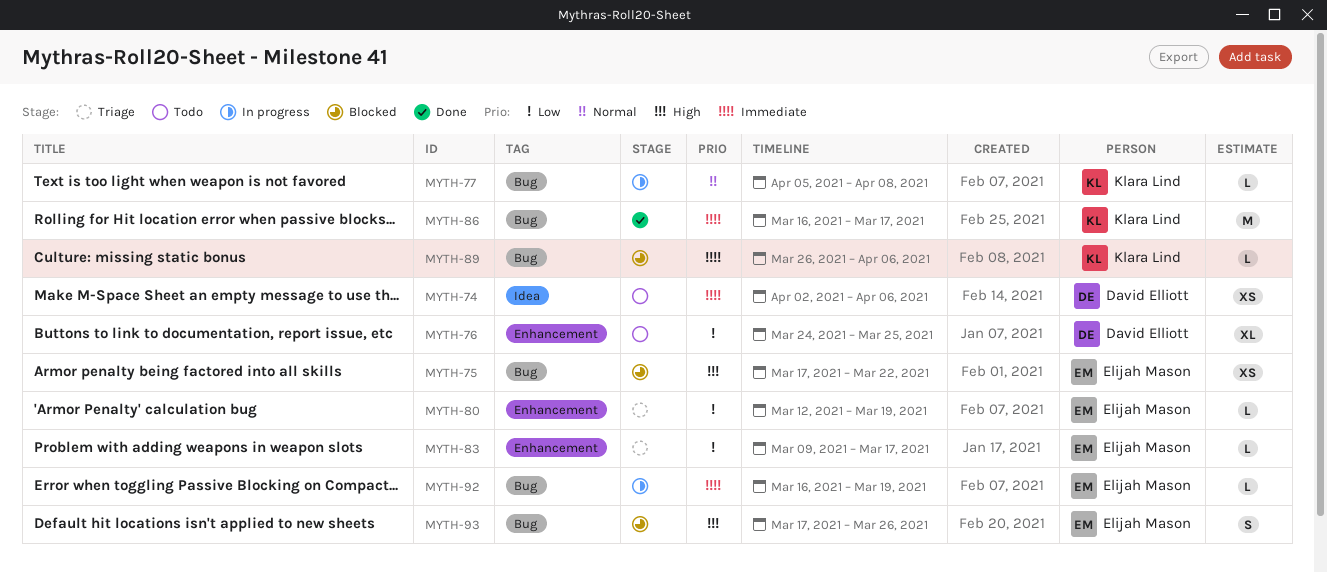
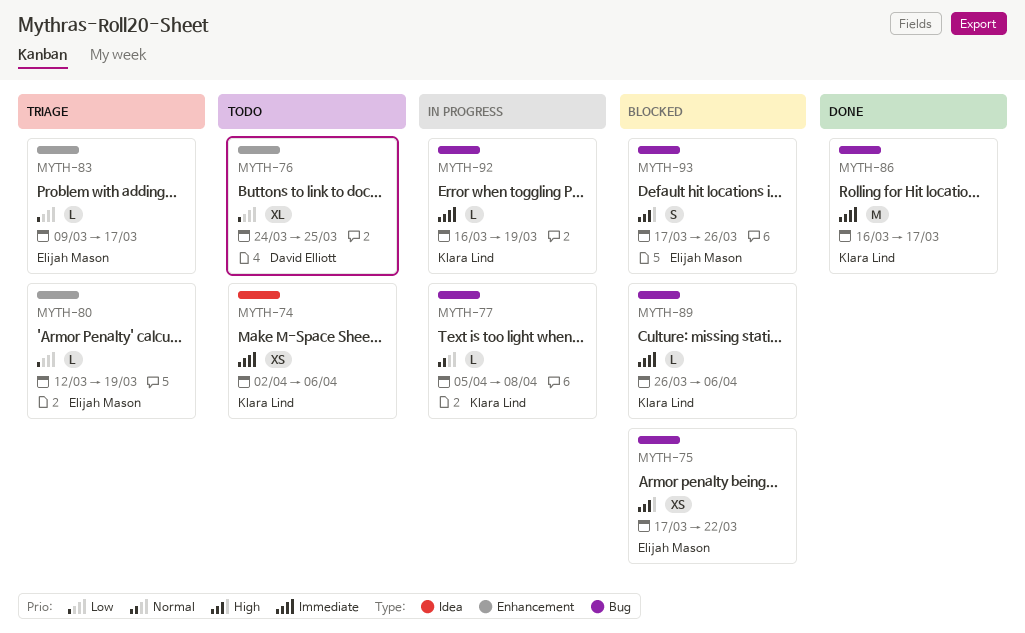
MYTH-74, owner: David Elliott -> Klara Lind
MYTH-92, owner: Elijah Mason -> Klara Lind

